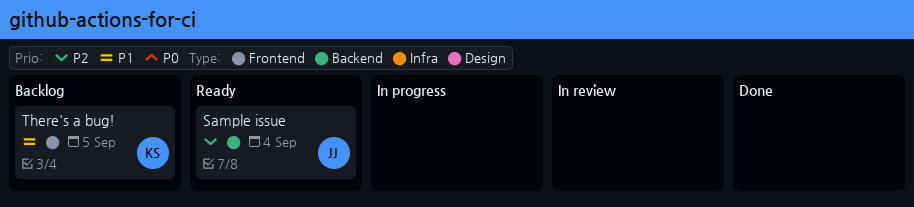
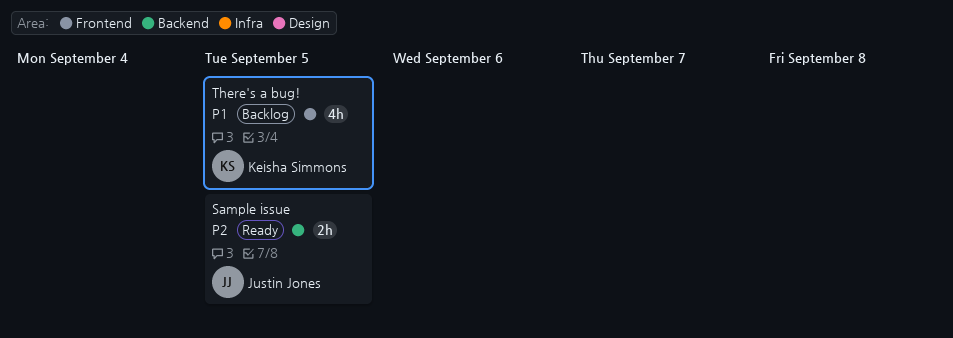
Sample issue, due: Sep 4 -> Sep 5

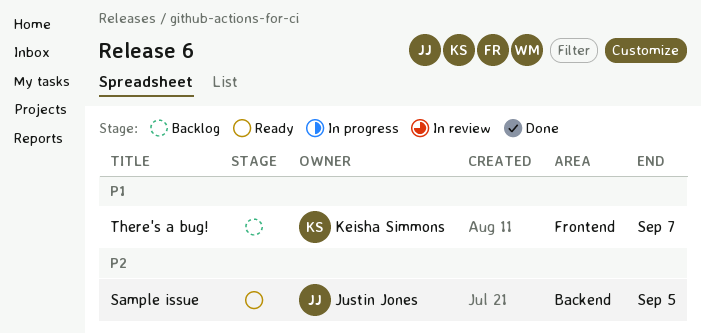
There's a bug!, due: Sep 5 -> Sep 7

